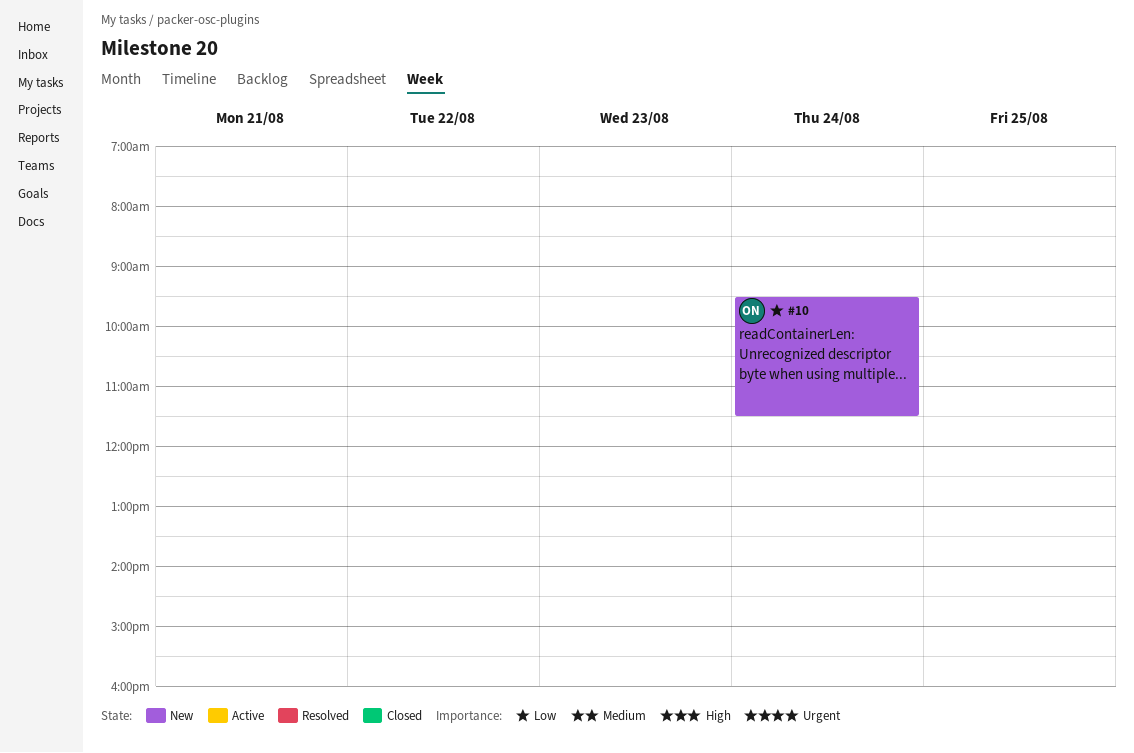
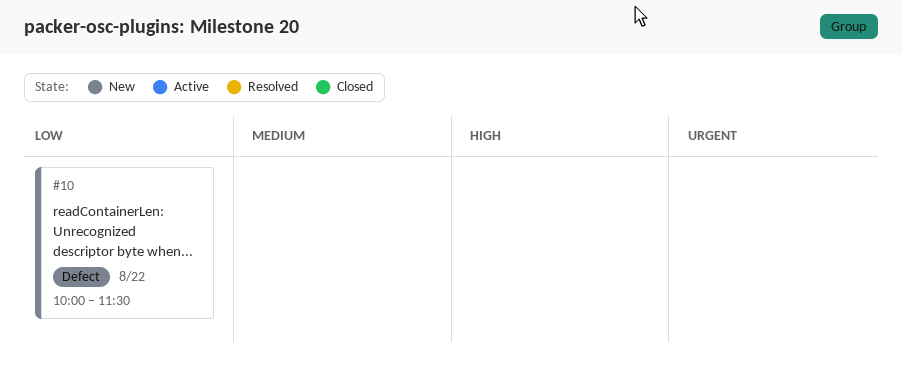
#10, day: Aug 24 -> Aug 22
#10, begins: 09:30 -> 10:00

